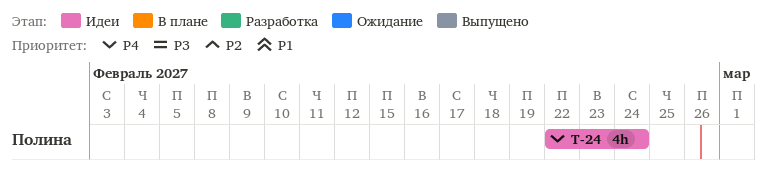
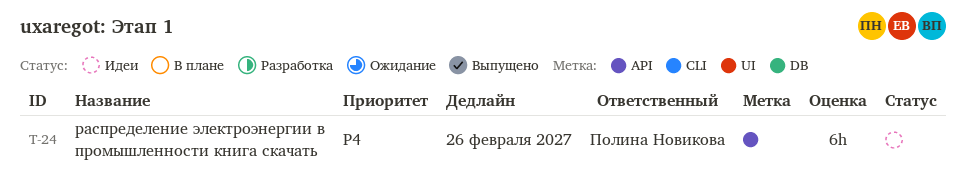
T-24, estimate: 4h -> 6h
T-24, due: Feb 24 -> Feb 26

